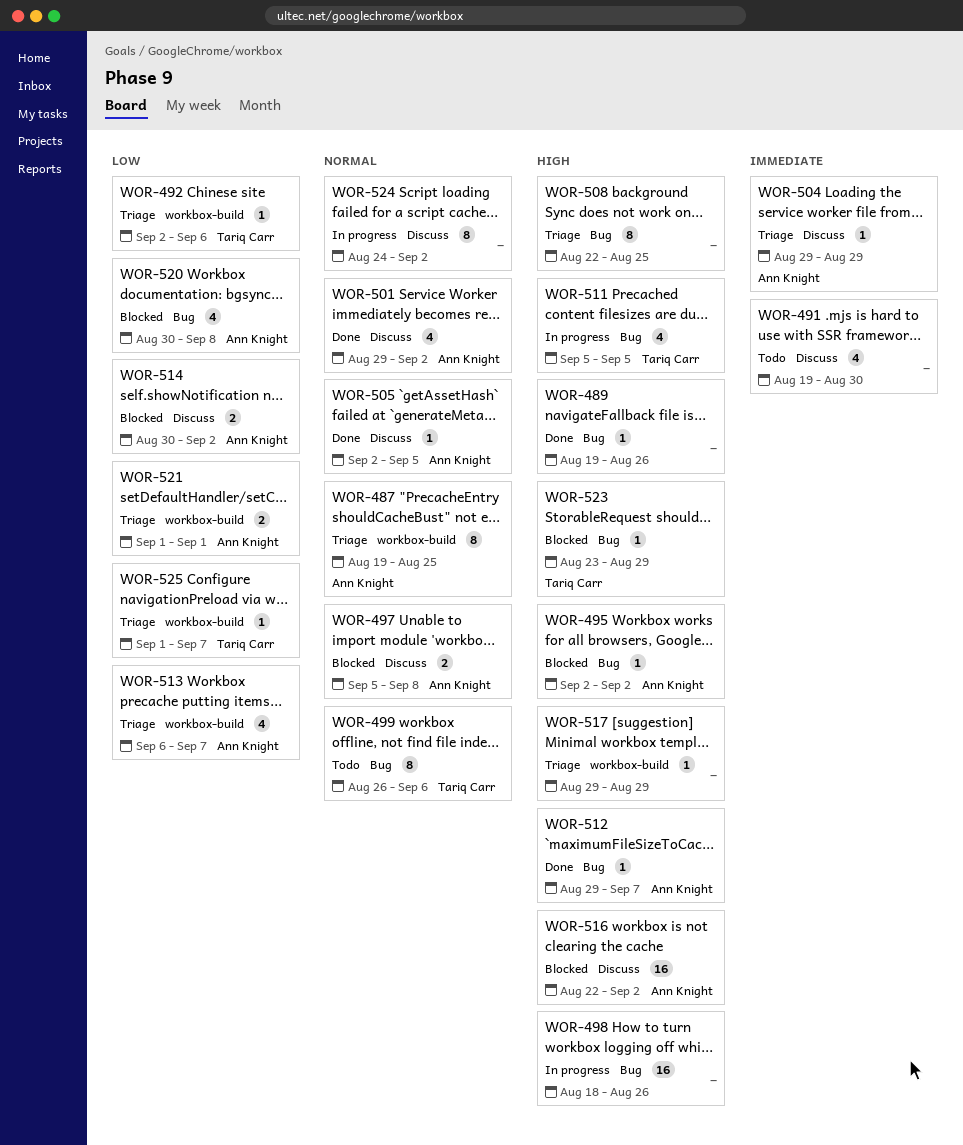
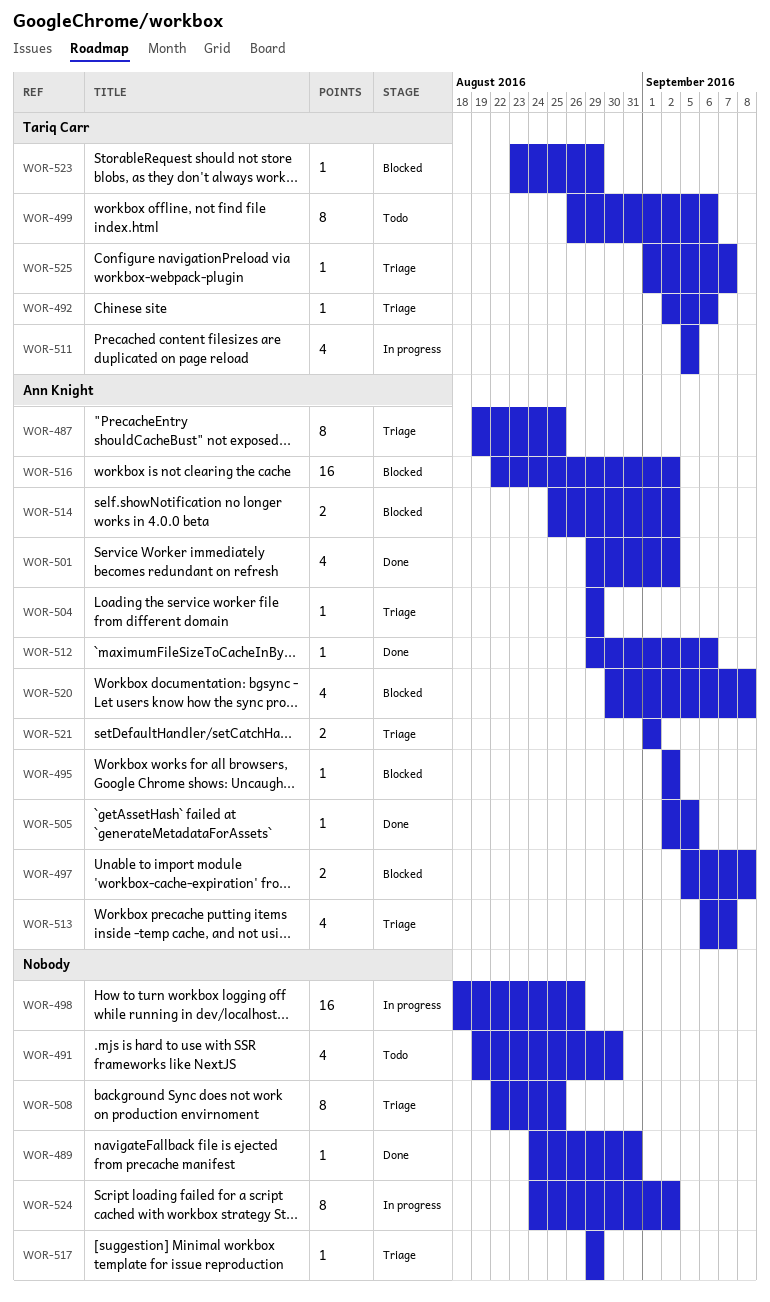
WOR-489, start: Aug 19 -> Aug 24
WOR-489, due: Aug 26 -> Aug 31
WOR-512, due: Sep 7 -> Sep 6
WOR-514, start: Aug 30 -> Aug 25

